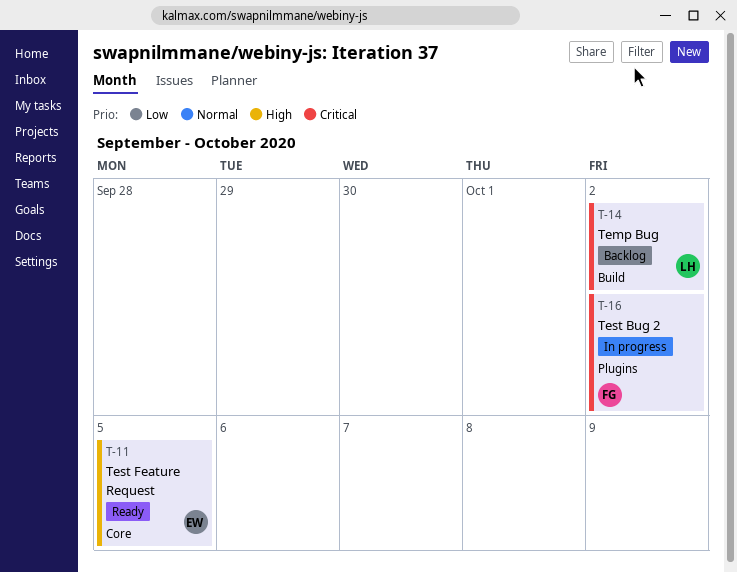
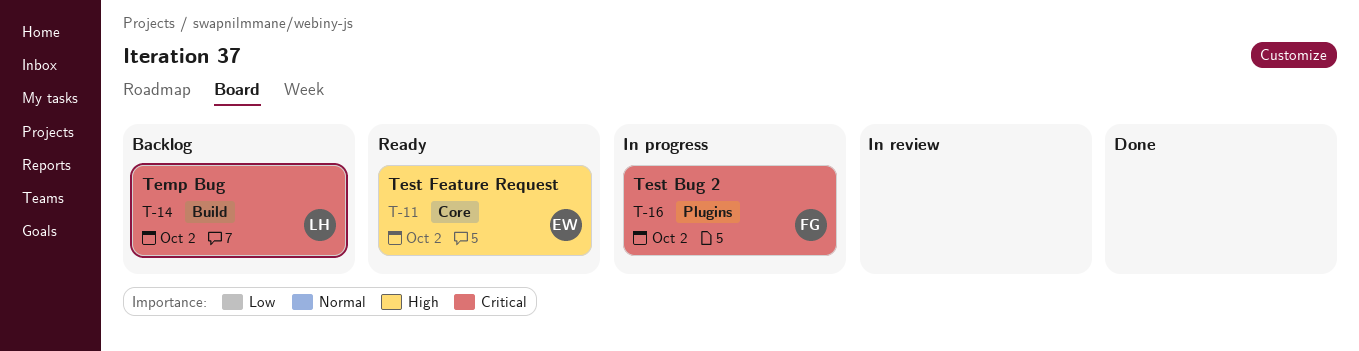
T-11, due: Oct 5 -> Oct 2

